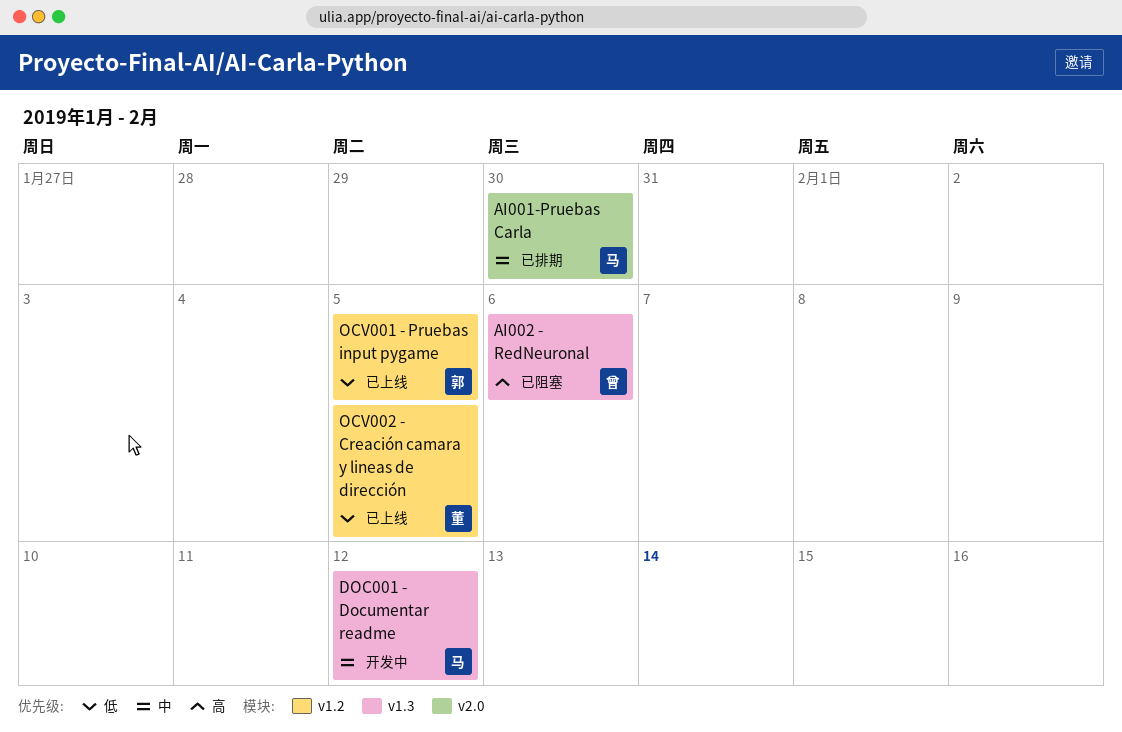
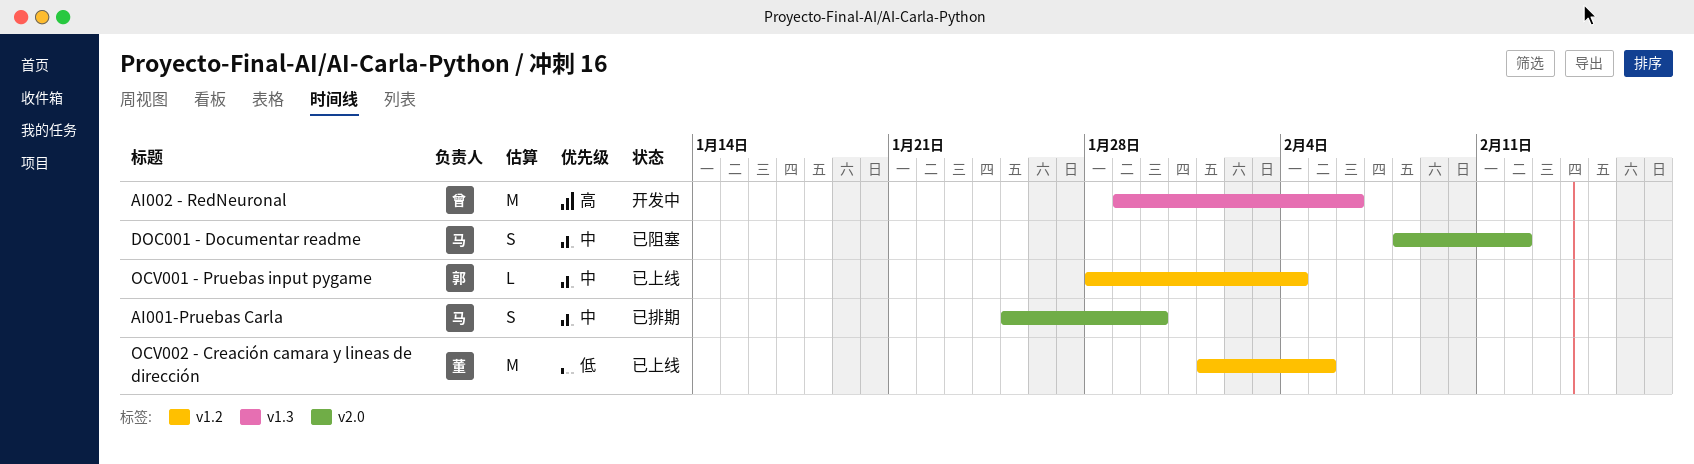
AI002 - RedNeuronal, status: 已阻塞 -> 开发中
DOC001 - Documentar readme, status: 开发中 -> 已阻塞
DOC001 - Documentar readme, label: v1.3 -> v2.0
OCV001 - Pruebas input pygame, priority: 低 -> 中
OCV001 - Pruebas input pygame, due: Feb 5 -> Feb 4

